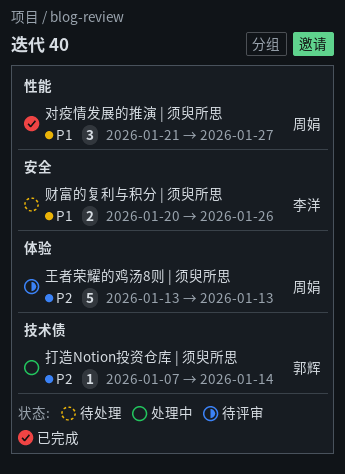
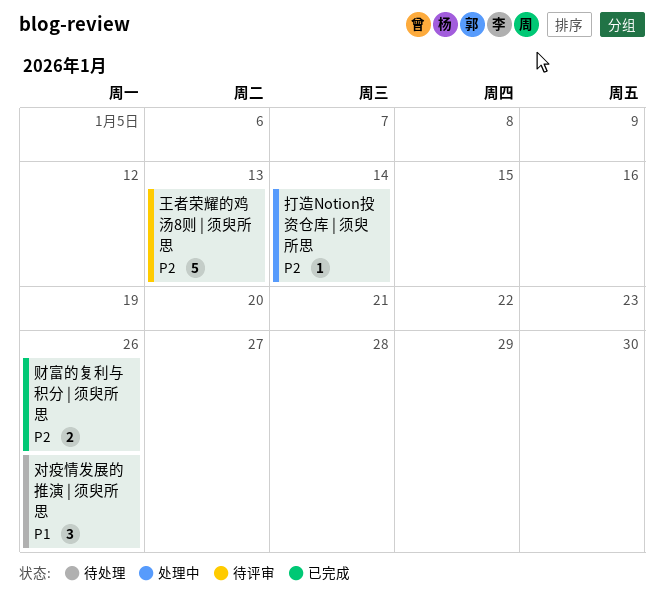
对疫情发展的推演 | 须臾所思, status: 已完成 -> 待处理
对疫情发展的推演 | 须臾所思, due: Jan 27 -> Jan 26
财富的复利与积分 | 须臾所思, status: 待处理 -> 已完成
财富的复利与积分 | 须臾所思, priority: P1 -> P2

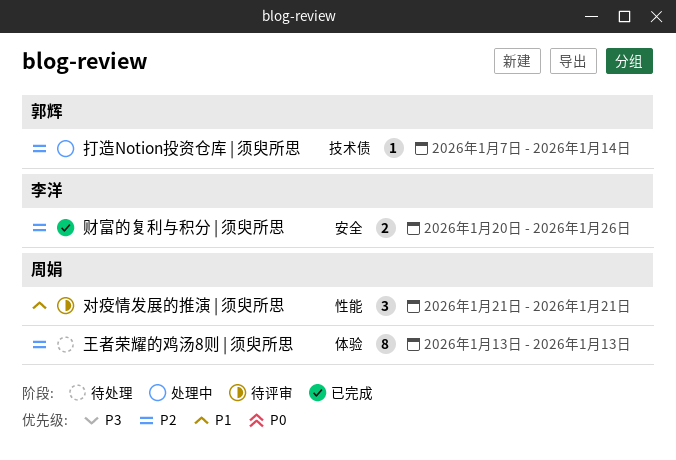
对疫情发展的推演 | 须臾所思, status: 待处理 -> 待评审
对疫情发展的推演 | 须臾所思, due: Jan 26 -> Jan 21
王者荣耀的鸡汤8则 | 须臾所思, status: 待评审 -> 待处理
王者荣耀的鸡汤8则 | 须臾所思, estimate: 5 -> 8

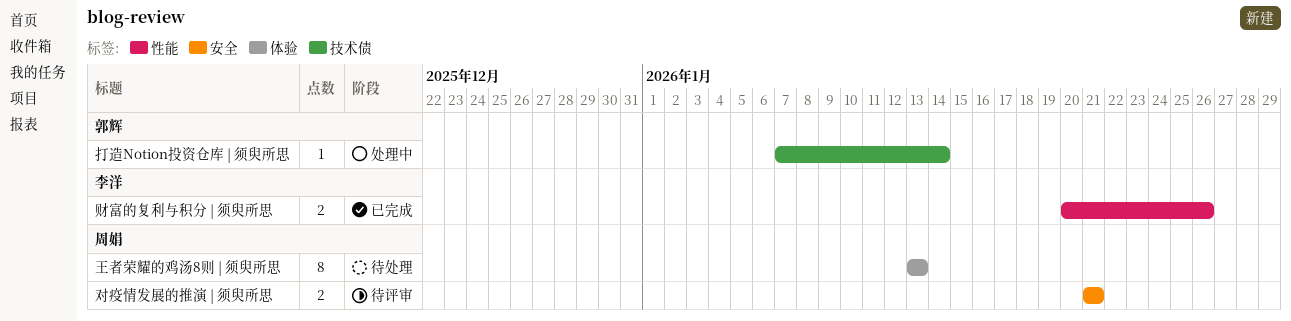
对疫情发展的推演 | 须臾所思, label: 性能 -> 安全
对疫情发展的推演 | 须臾所思, estimate: 3 -> 2
财富的复利与积分 | 须臾所思, label: 安全 -> 性能

